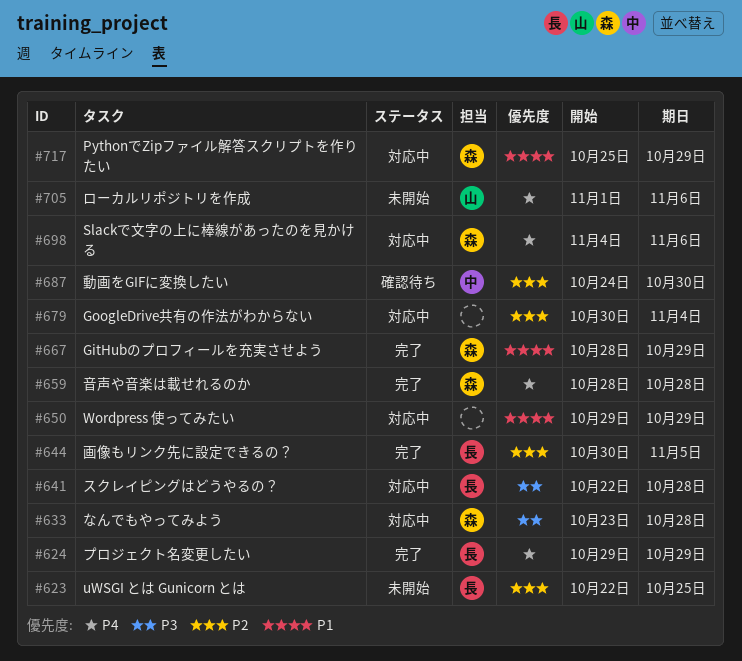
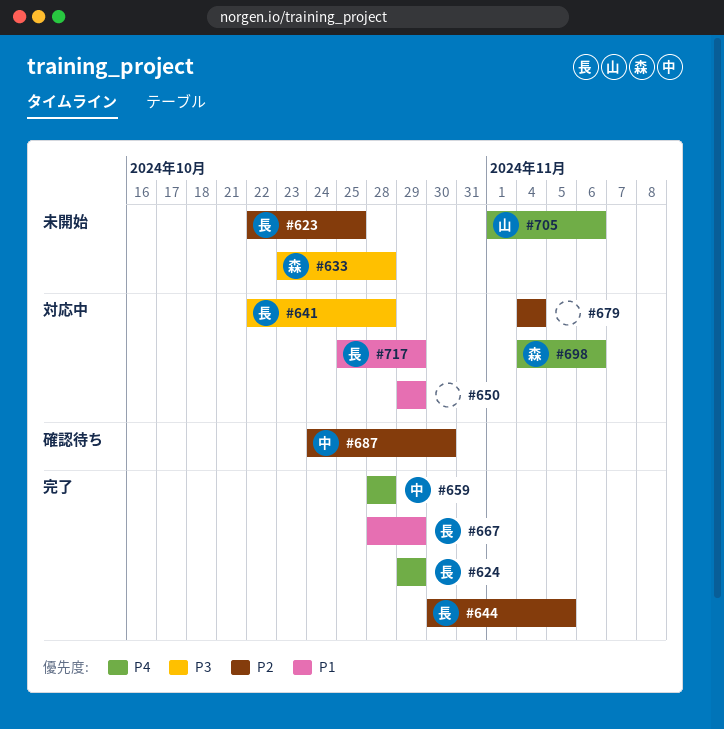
#633, status: 対応中 -> 未開始
#659, owner: 森 -> 中
#667, owner: 森 -> 長
#679, start: Oct 30 -> Nov 4
#717, owner: 森 -> 長

